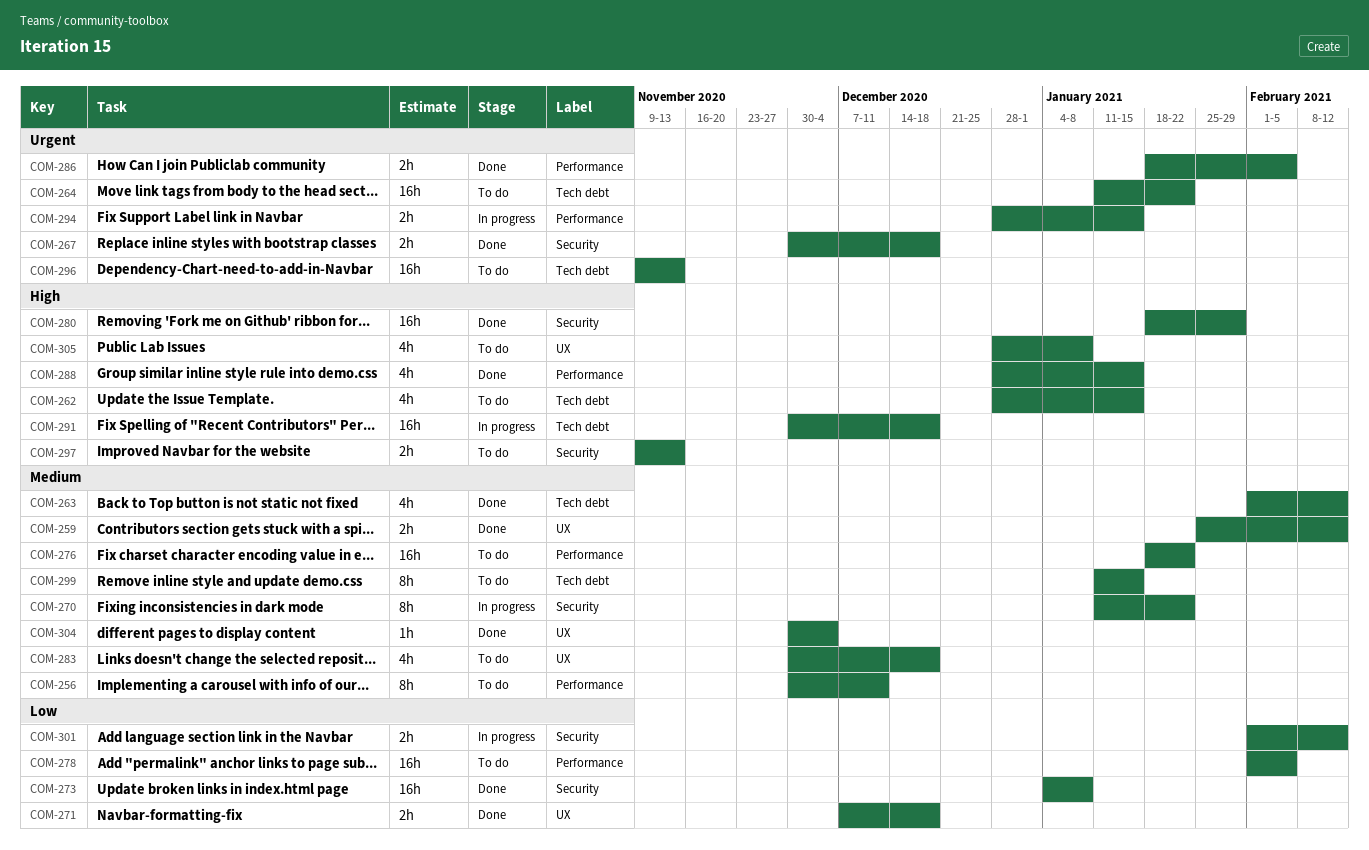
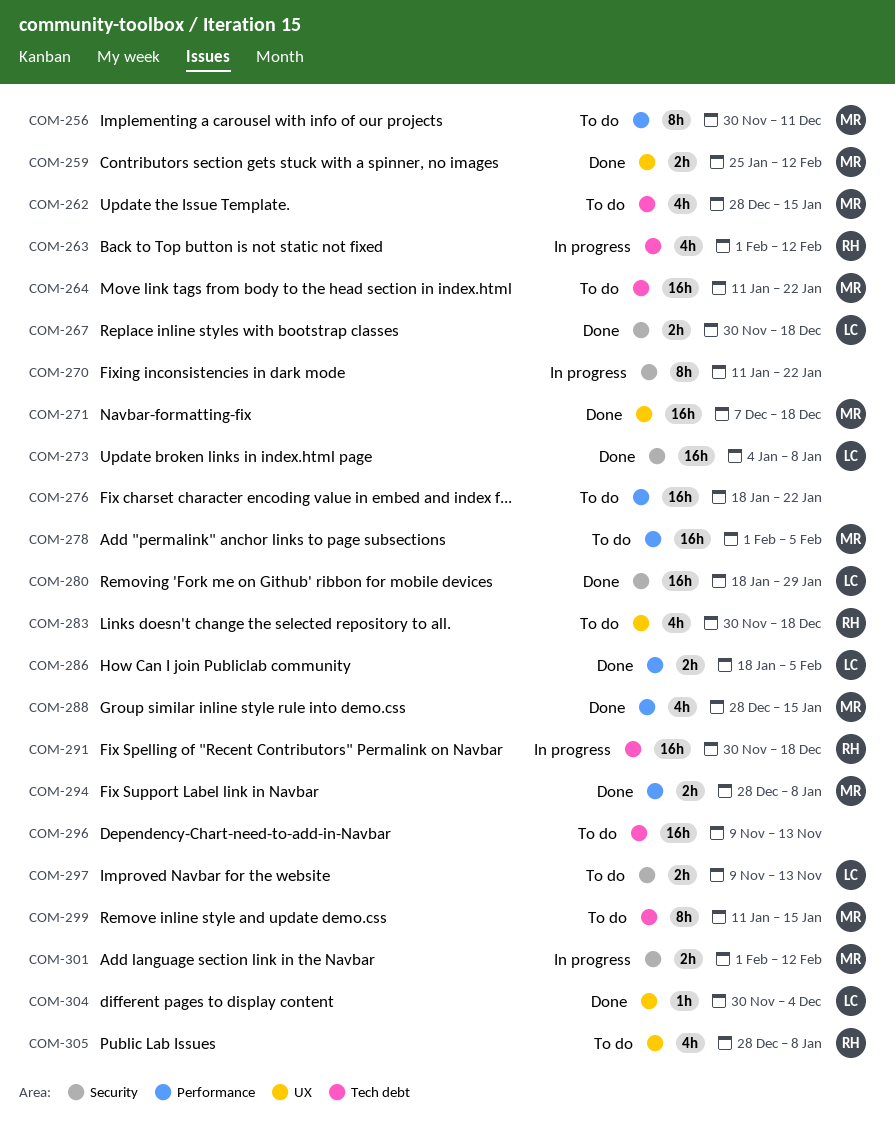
COM-263, status: Done -> In progress
COM-271, estimate: 2h -> 16h
COM-294, status: In progress -> Done
COM-294, due: Jan 15 -> Jan 8

